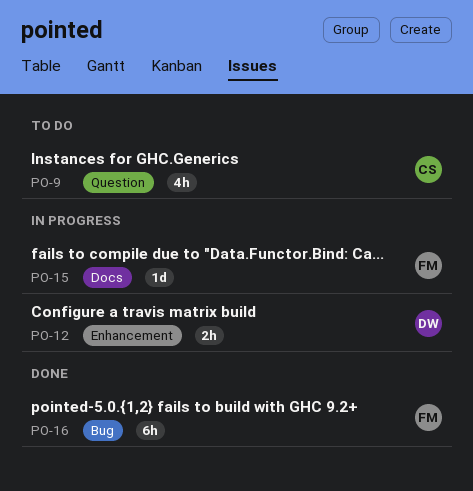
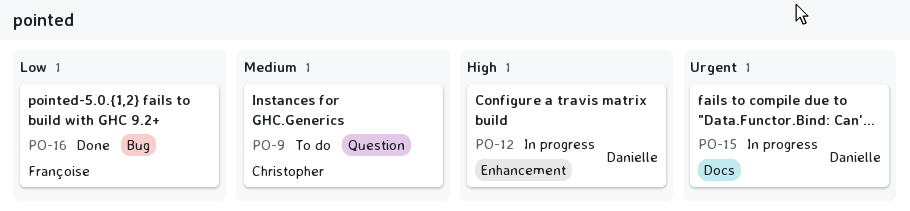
PO-15, owner: Françoise -> Danielle

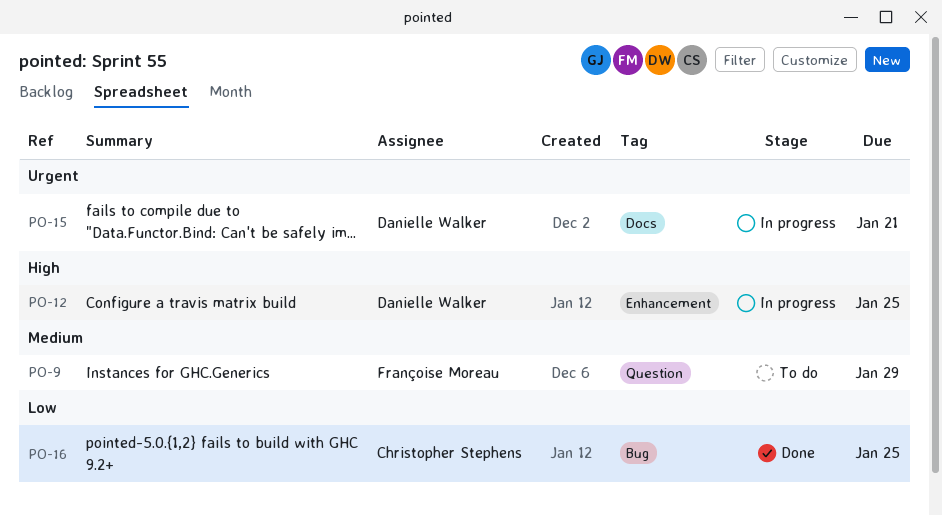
PO-9, owner: Christopher Stephens -> Françoise Moreau
PO-16, owner: Françoise Moreau -> Christopher Stephens

